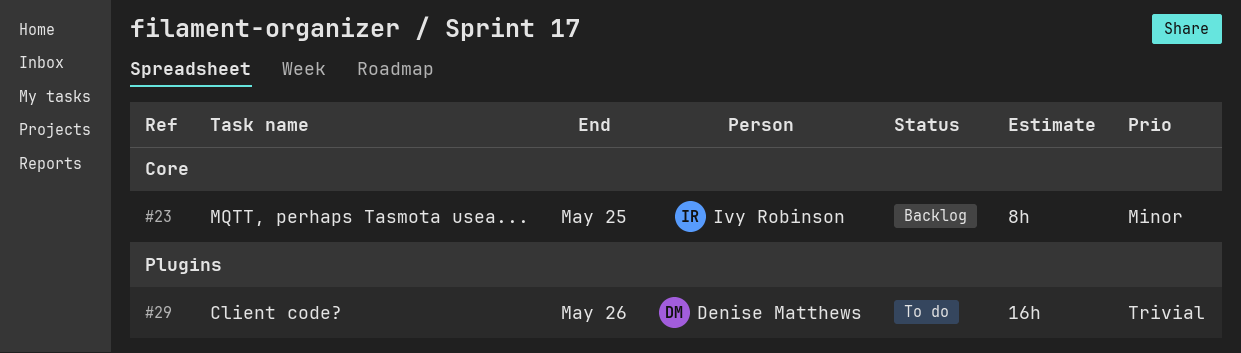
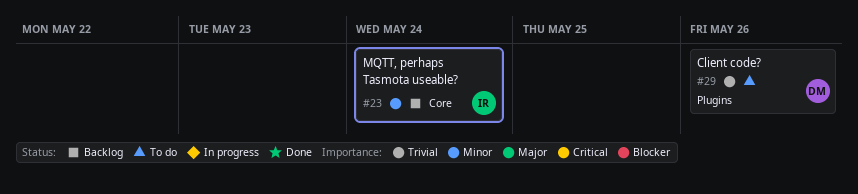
#23, due: May 25 -> May 24

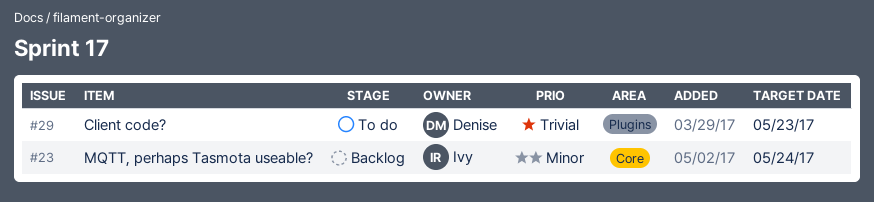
#29, due: May 26 -> May 23

